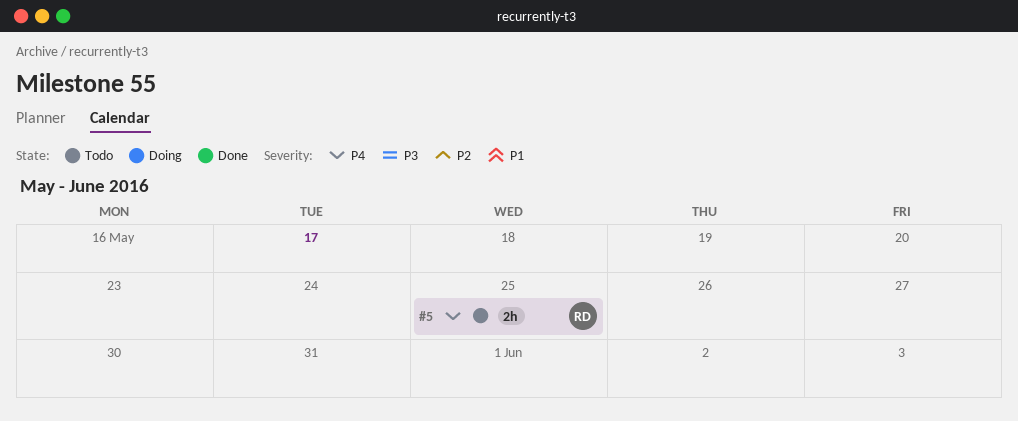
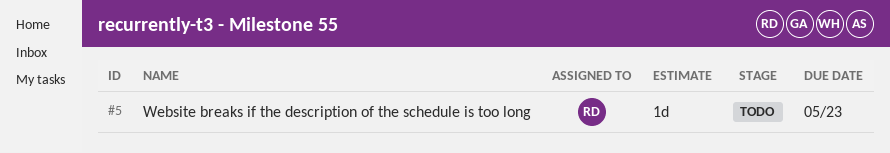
#5, estimate: 2h -> 1d
#5, due: May 25 -> May 23

